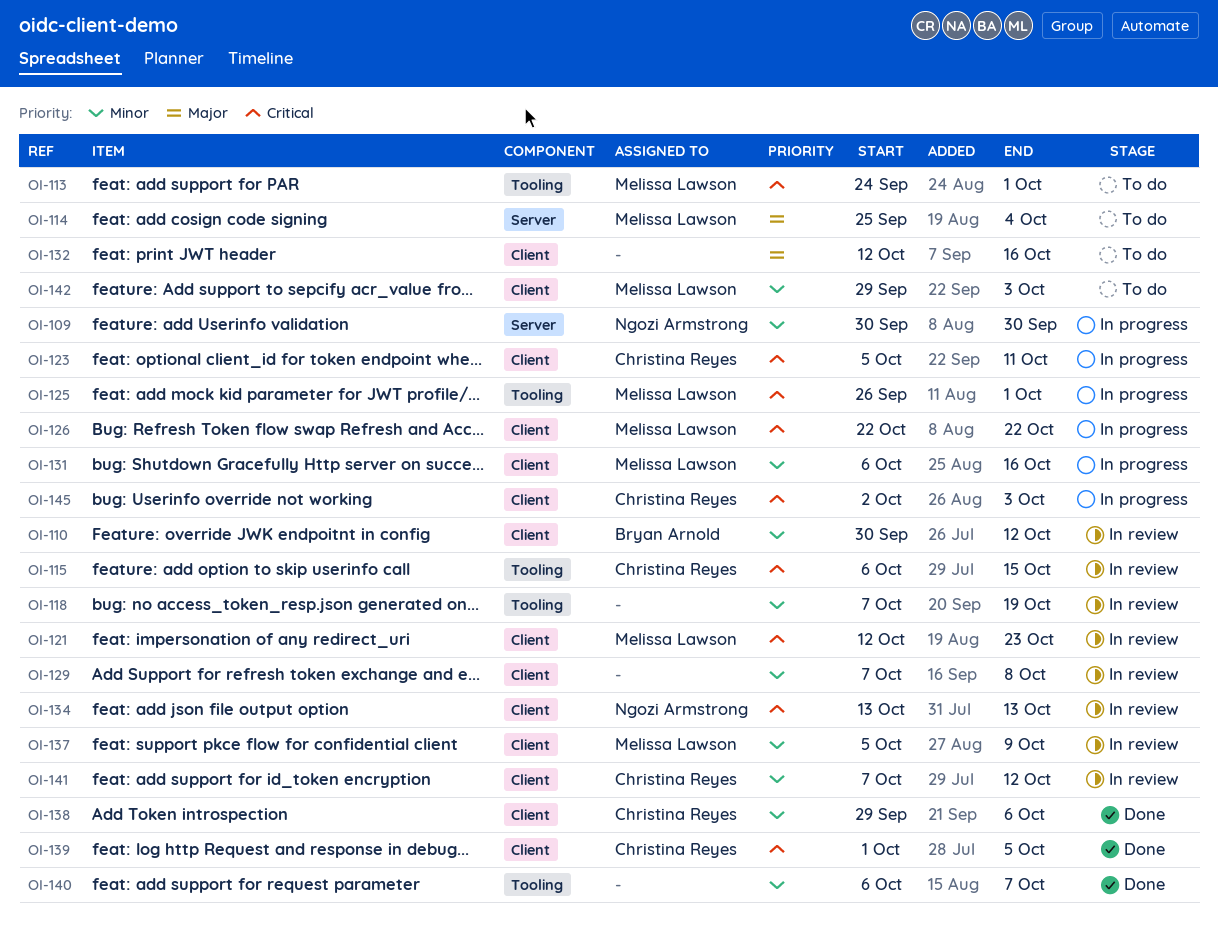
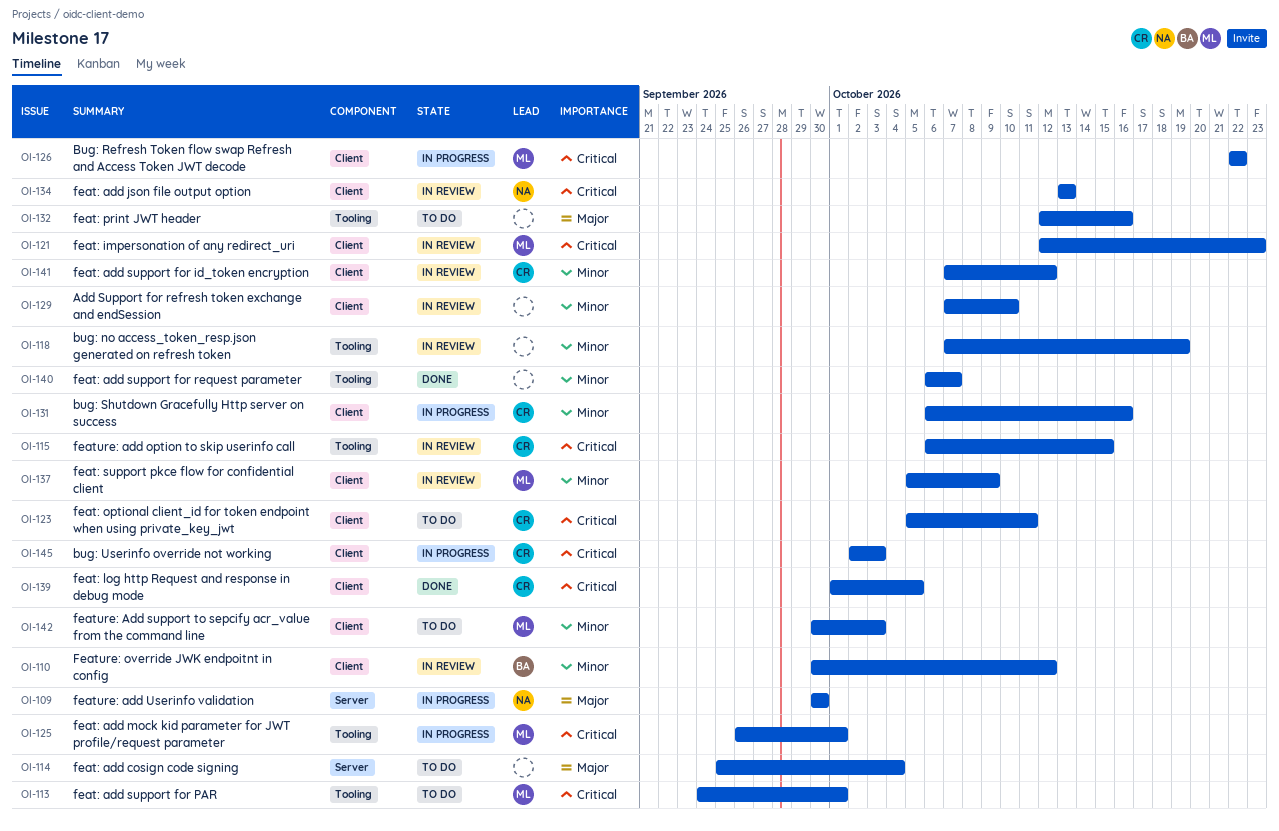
OI-109, priority: Minor -> Major
OI-114, owner: Melissa Lawson -> none
OI-123, status: In progress -> To do
OI-129, due: Oct 8 -> Oct 10
OI-131, owner: Melissa Lawson -> Christina Reyes
OI-132, label: Client -> Tooling
OI-138: present -> none
OI-142, start: Sep 29 -> Sep 30

